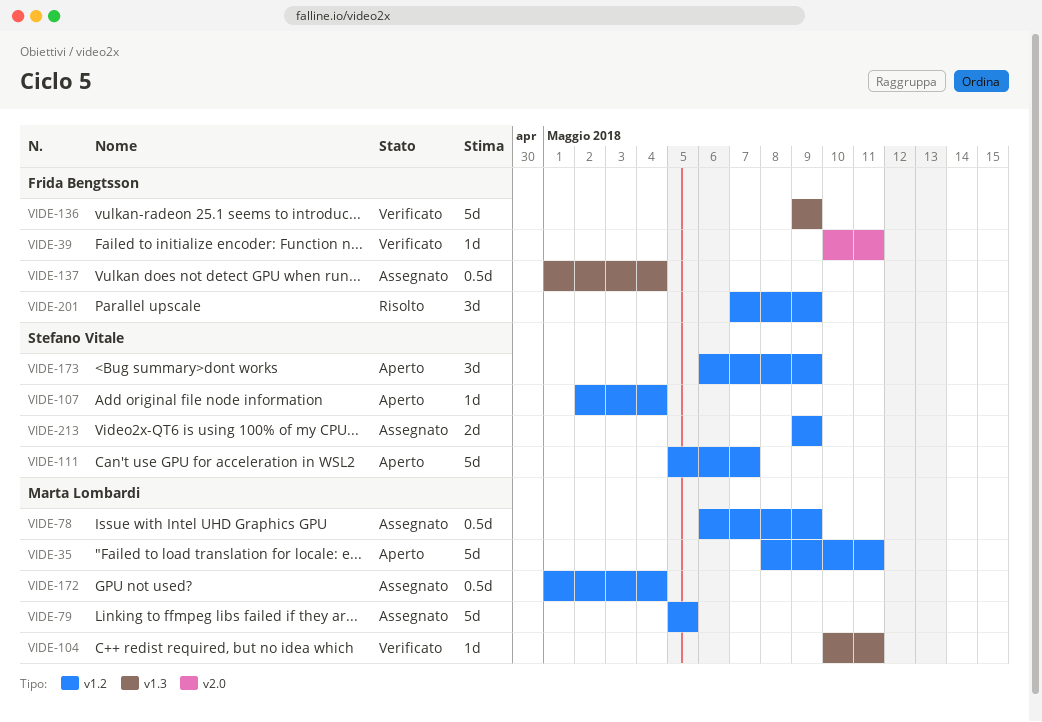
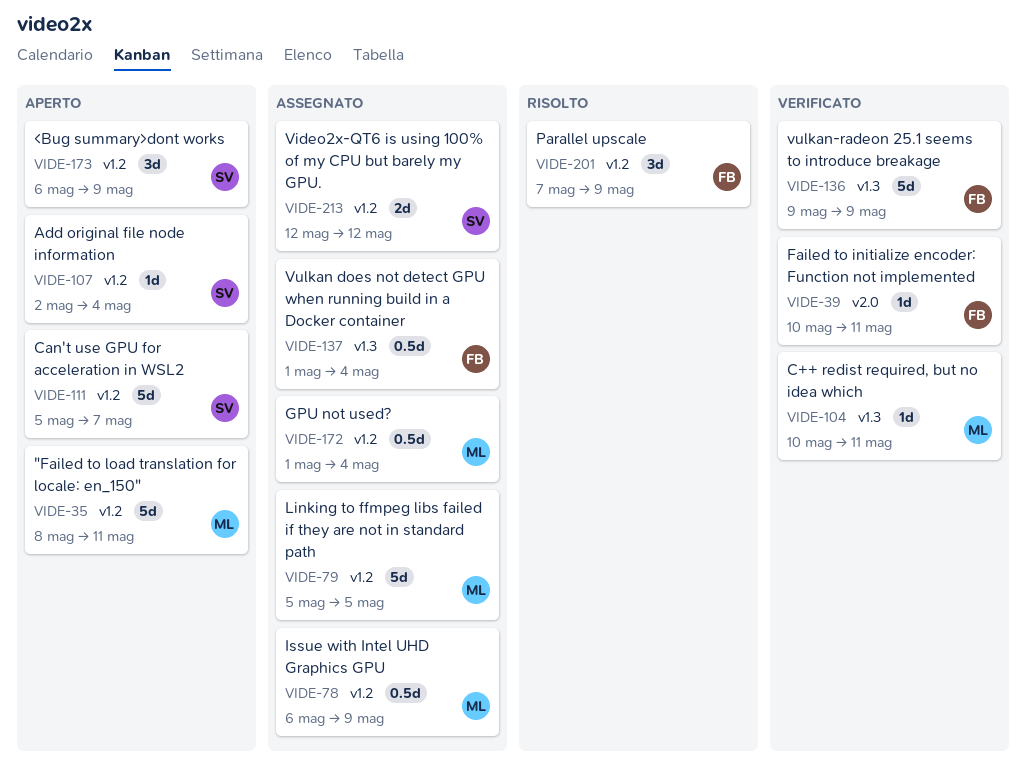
VIDE-213, start: May 9 -> May 12
VIDE-213, due: May 9 -> May 12

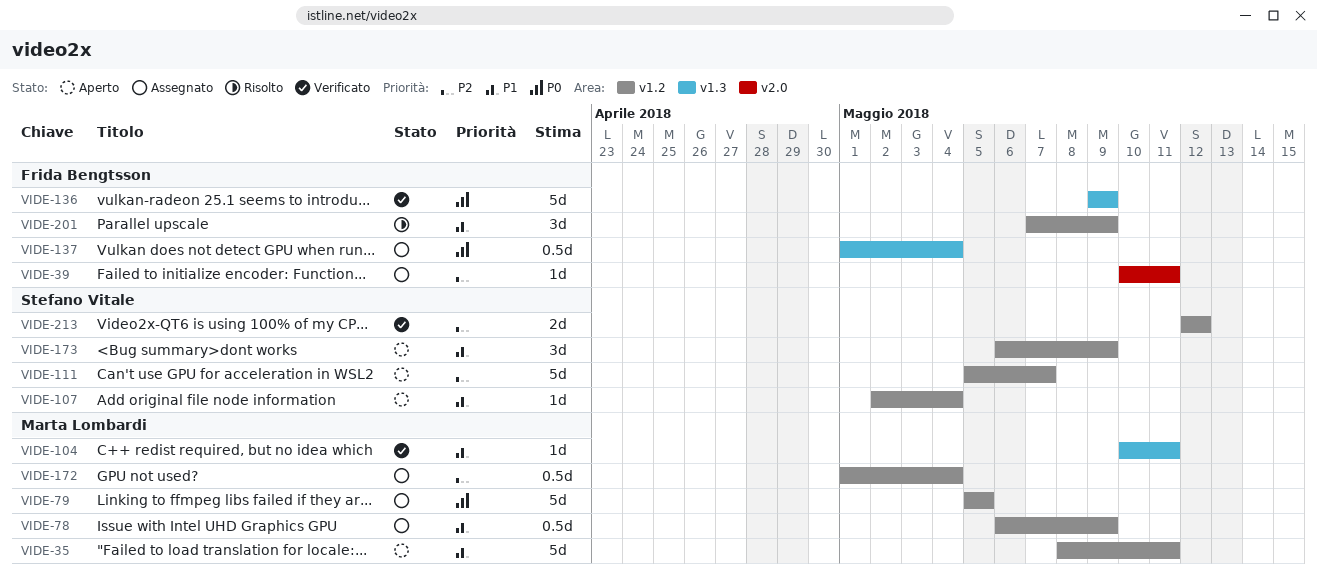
VIDE-39, status: Verificato -> Assegnato
VIDE-213, status: Assegnato -> Verificato

